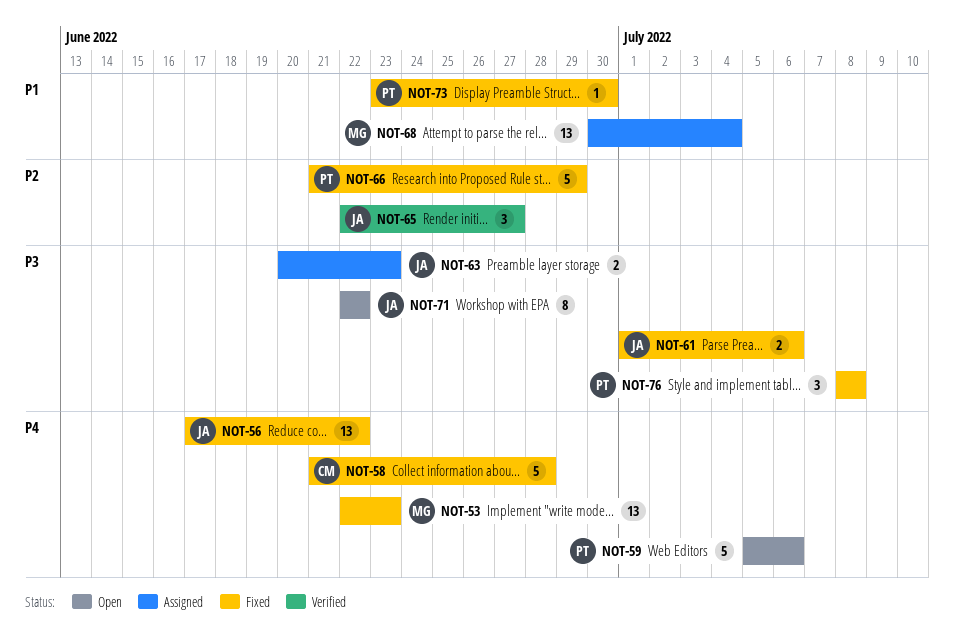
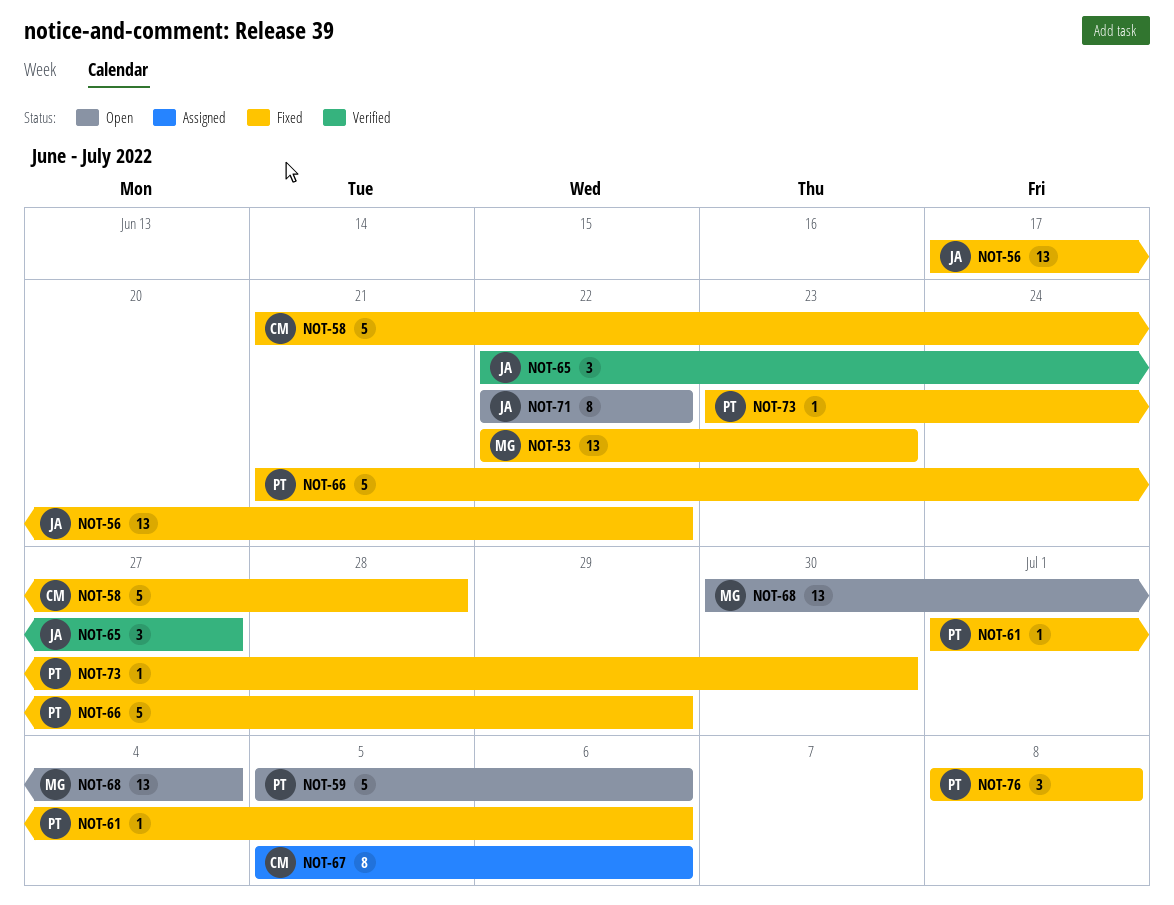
NOT-61, owner: JA -> PT
NOT-61, estimate: 2 -> 1
NOT-63: present -> none
NOT-67: none -> present
NOT-68, status: Assigned -> Open

